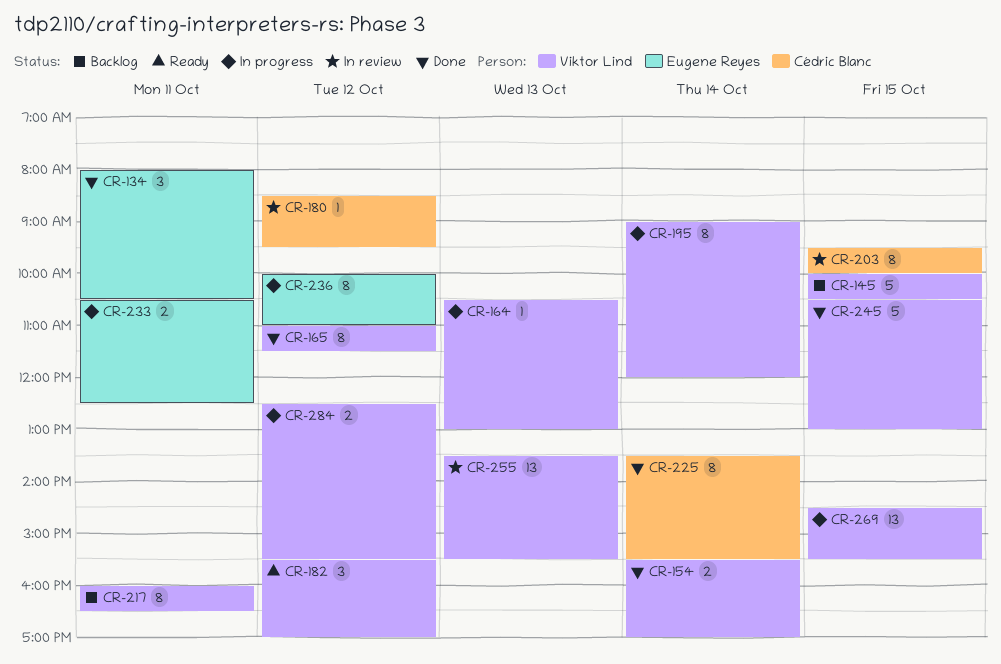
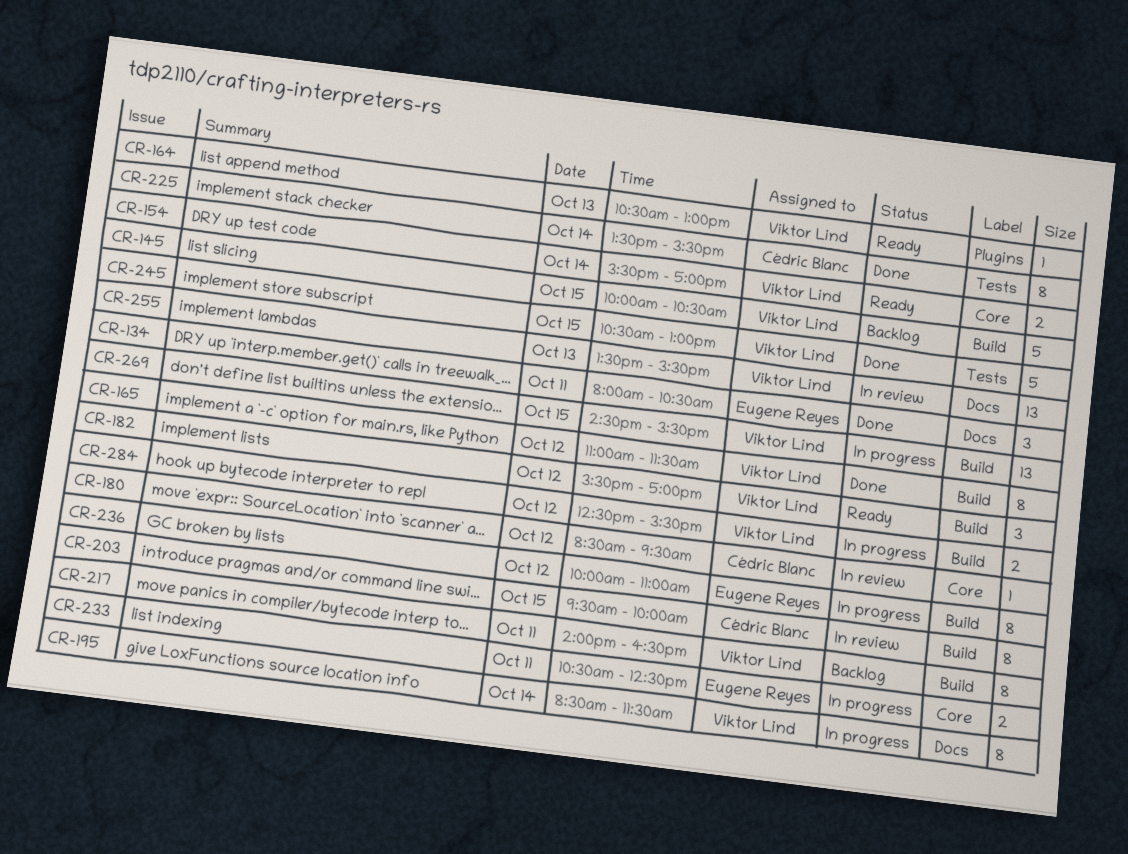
CR-154, status: Done -> Ready
CR-164, status: In progress -> Ready
CR-195, begins: 09:00 -> 08:30
CR-195, ends: 12:00 -> 11:30
CR-217, begins: 16:00 -> 14:00

